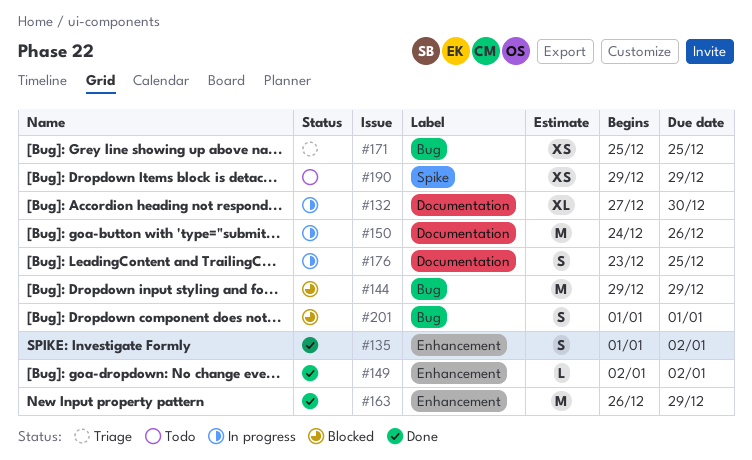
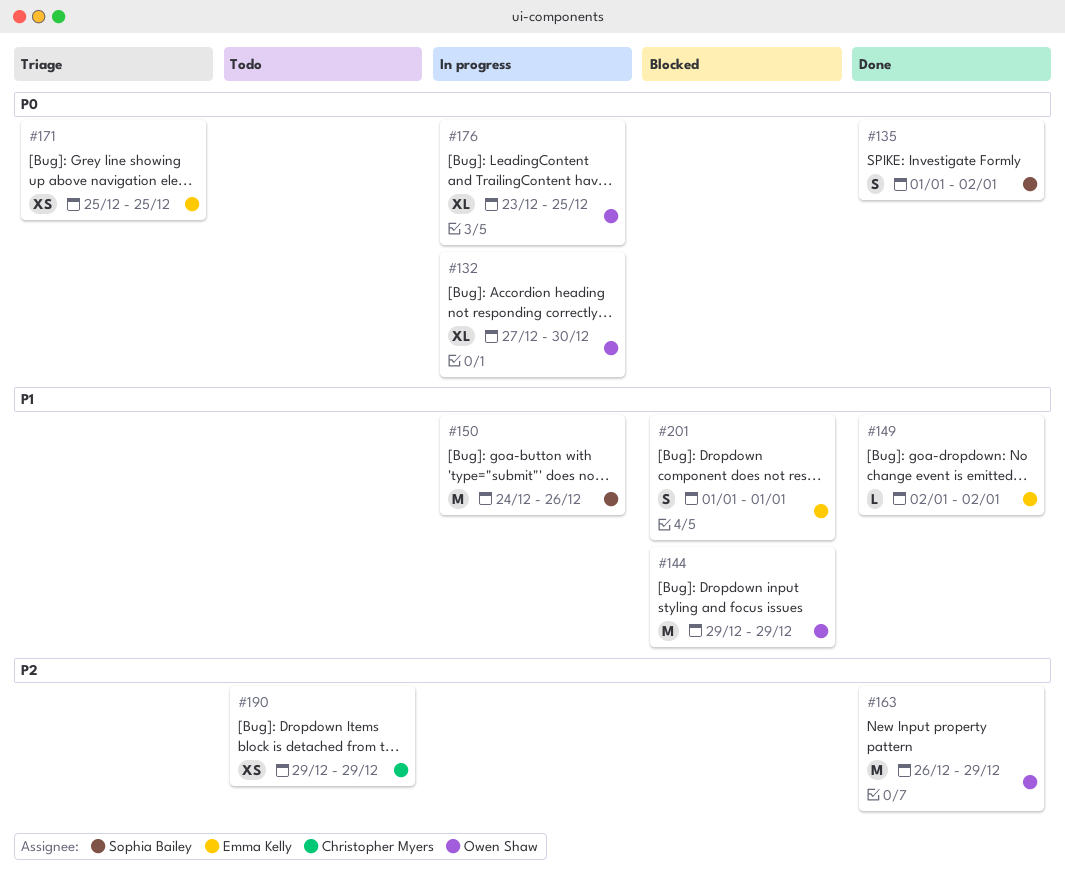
#176, estimate: S -> XL

